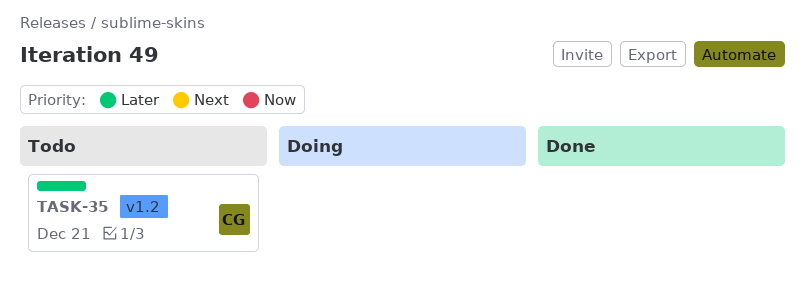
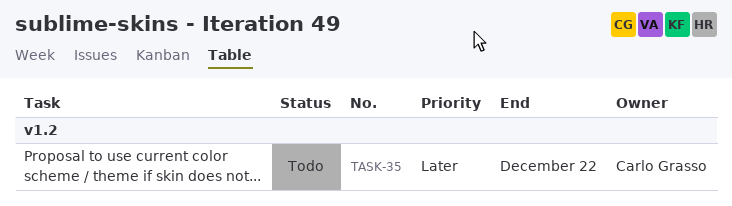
TASK-35, due: Dec 21 -> Dec 22

